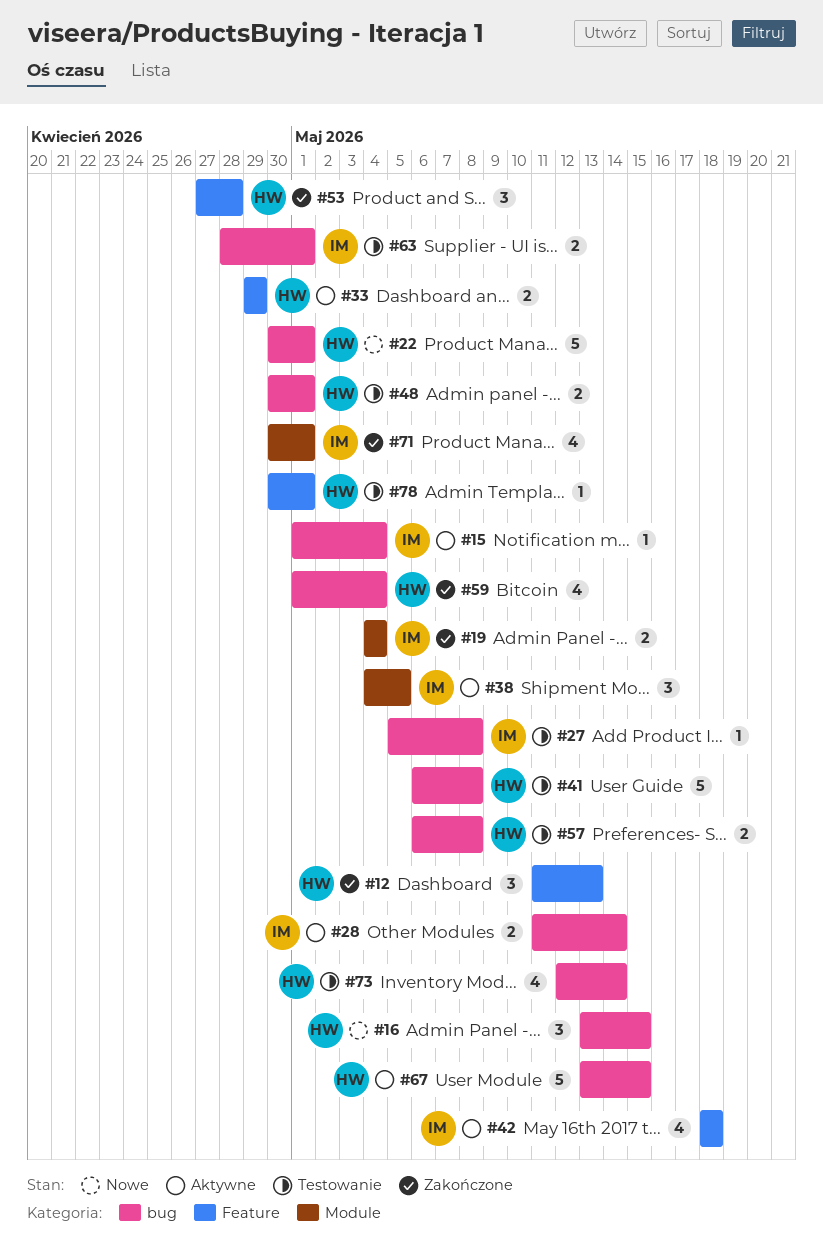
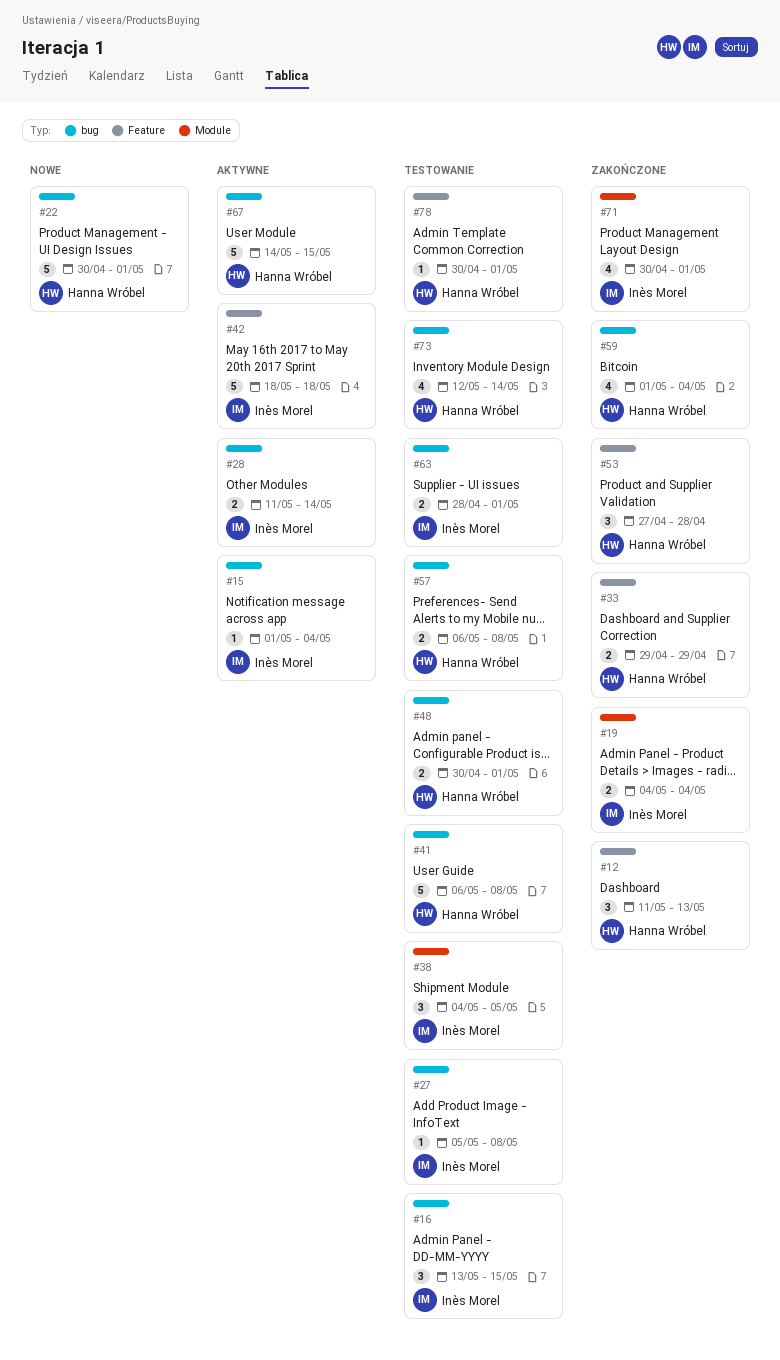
#16, status: Nowe -> Testowanie
#16, owner: Hanna Wróbel -> Inès Morel
#33, status: Aktywne -> Zakończone
#38, status: Aktywne -> Testowanie
#42, estimate: 4 -> 5
#67, start: May 13 -> May 14

